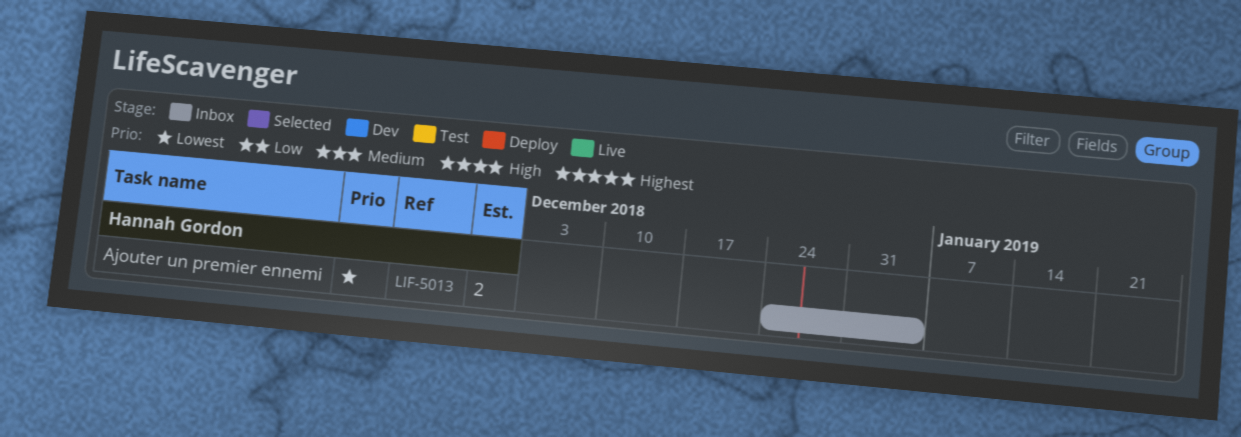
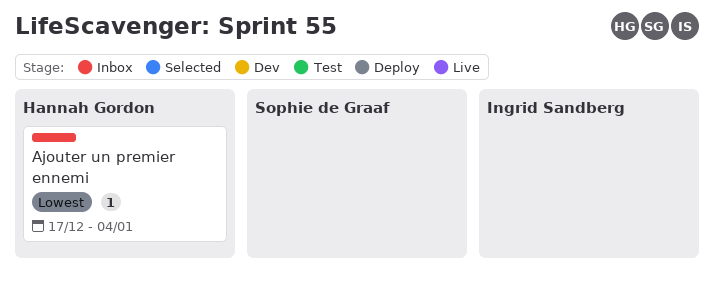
Ajouter un premier ennemi, estimate: 2 -> 1
Ajouter un premier ennemi, start: Dec 24 -> Dec 17

